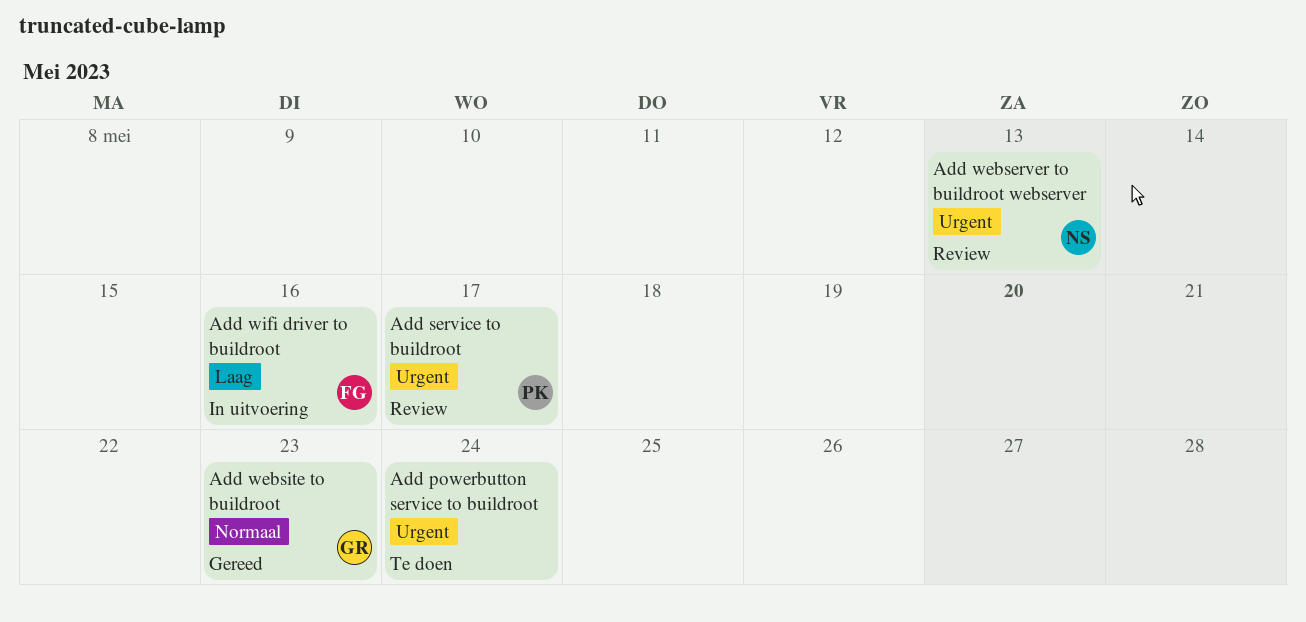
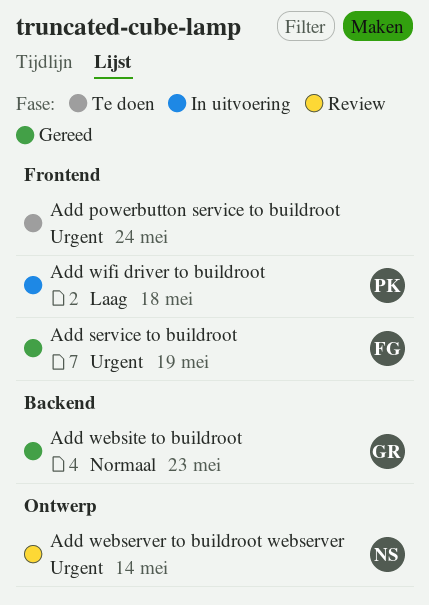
Add service to buildroot, status: Review -> Gereed
Add service to buildroot, owner: PK -> FG
Add service to buildroot, due: May 17 -> May 19
Add webserver to buildroot webserver, due: May 13 -> May 14
Add wifi driver to buildroot, owner: FG -> PK
Add wifi driver to buildroot, due: May 16 -> May 18

